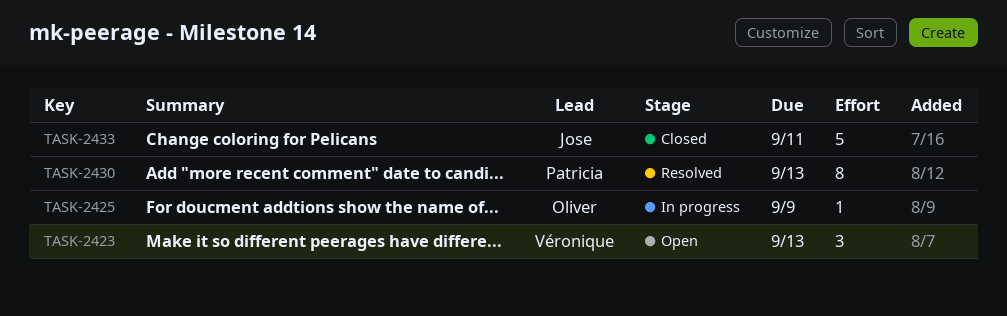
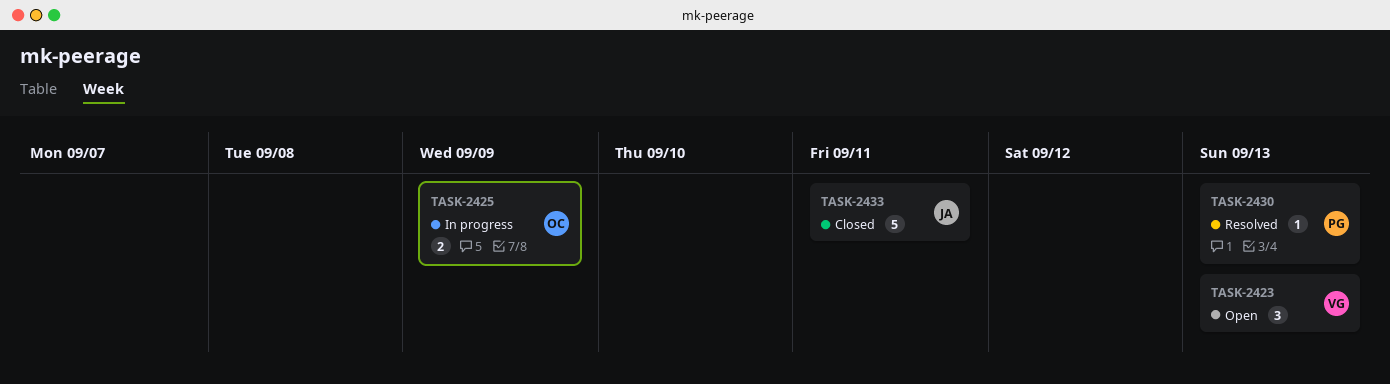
TASK-2425, estimate: 1 -> 2
TASK-2430, estimate: 8 -> 1

